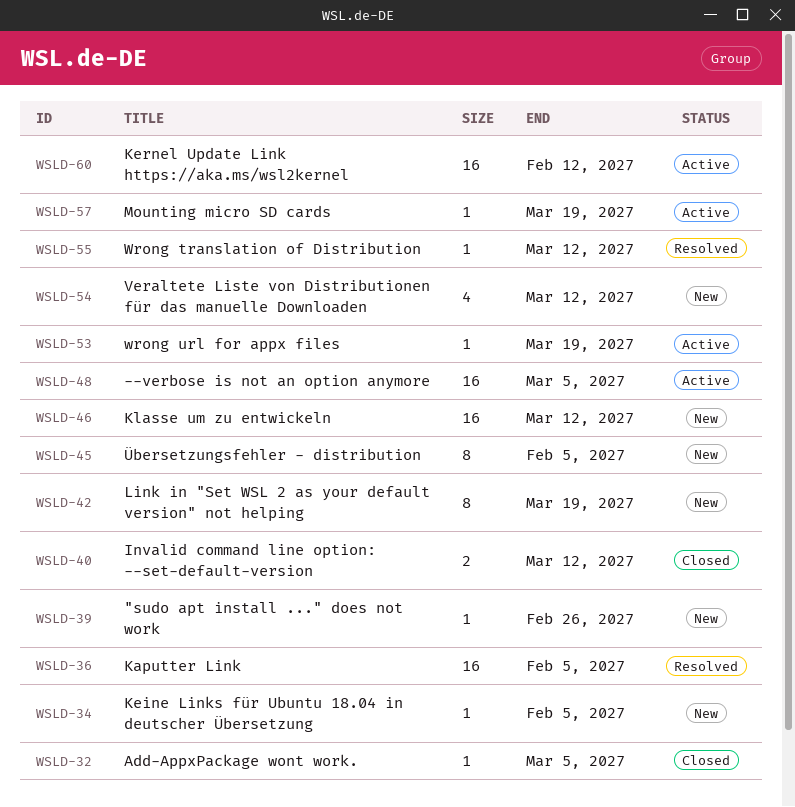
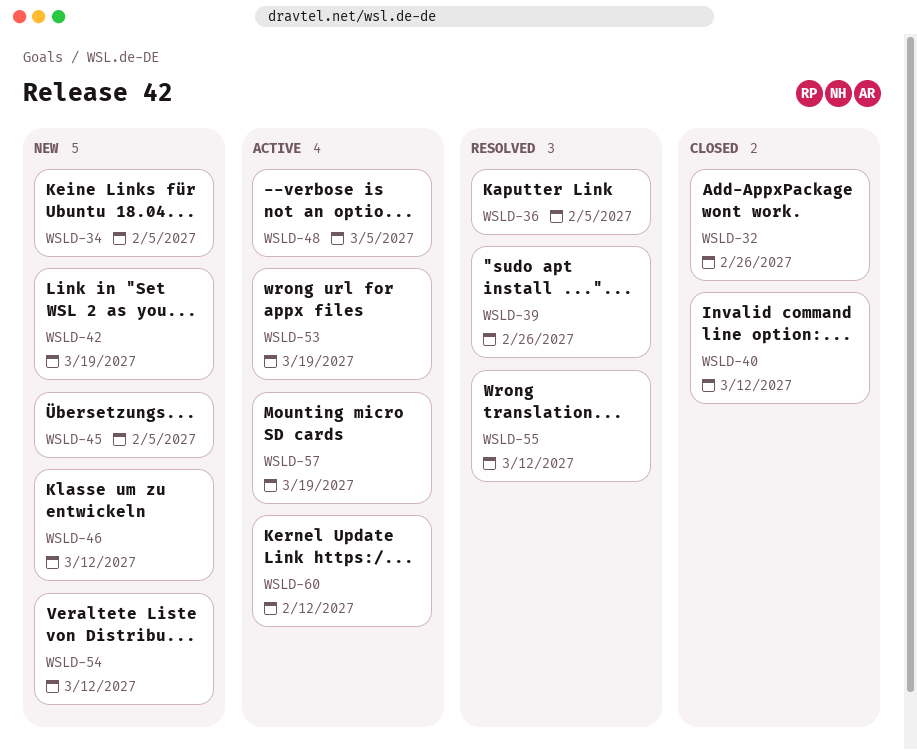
WSLD-32, due: Mar 5 -> Feb 26
WSLD-39, status: New -> Resolved

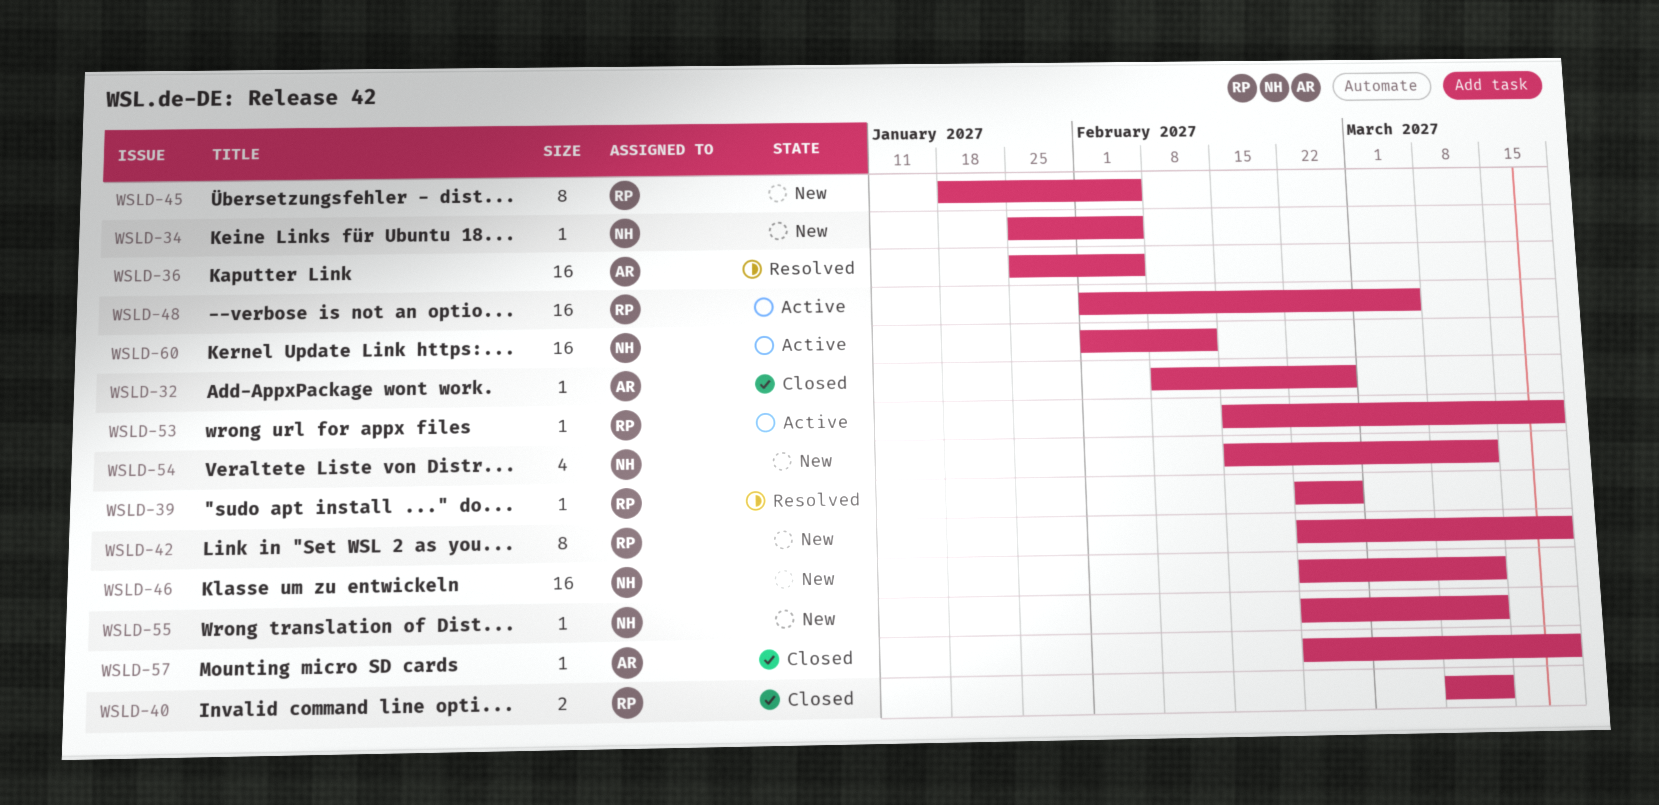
WSLD-55, status: Resolved -> New
WSLD-57, status: Active -> Closed

